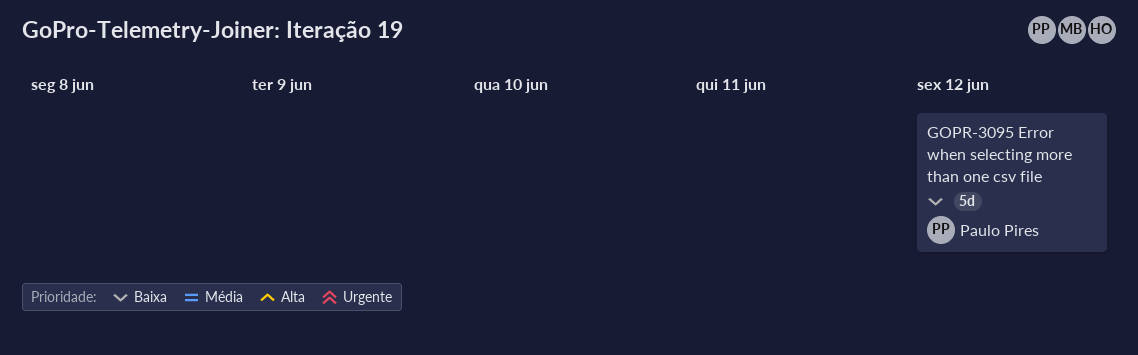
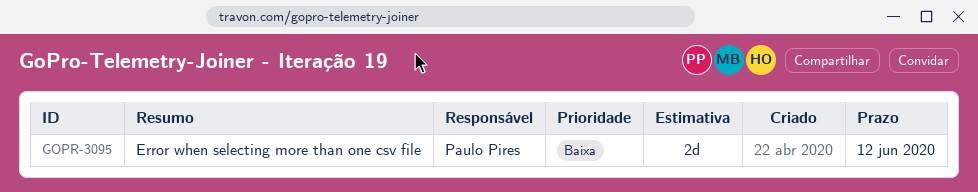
GOPR-3095, estimate: 5d -> 2d

